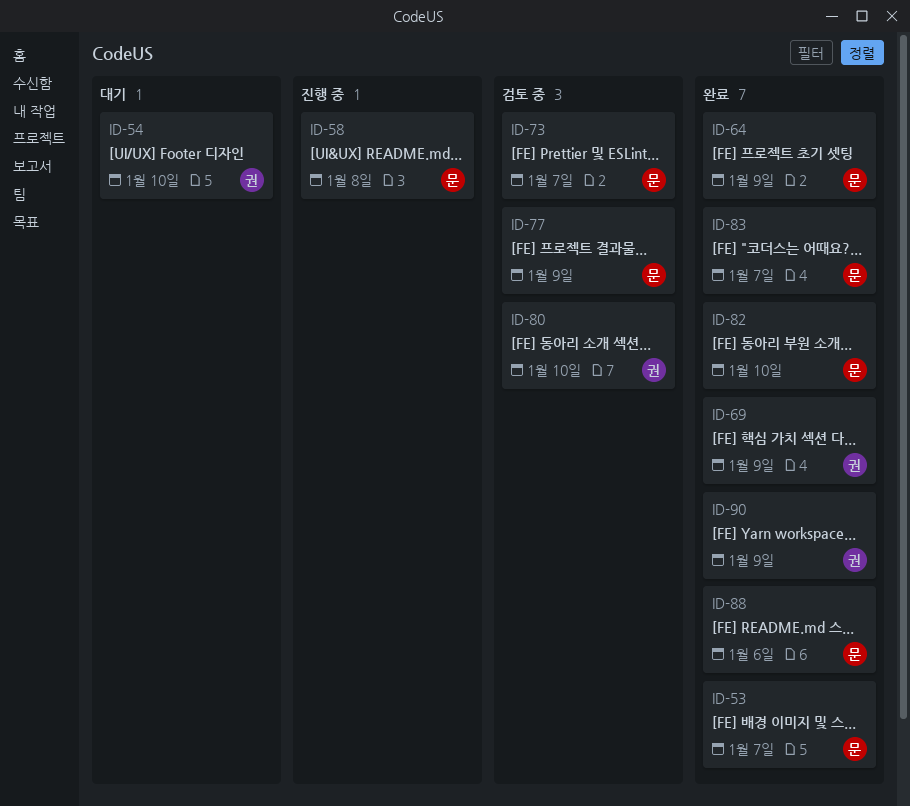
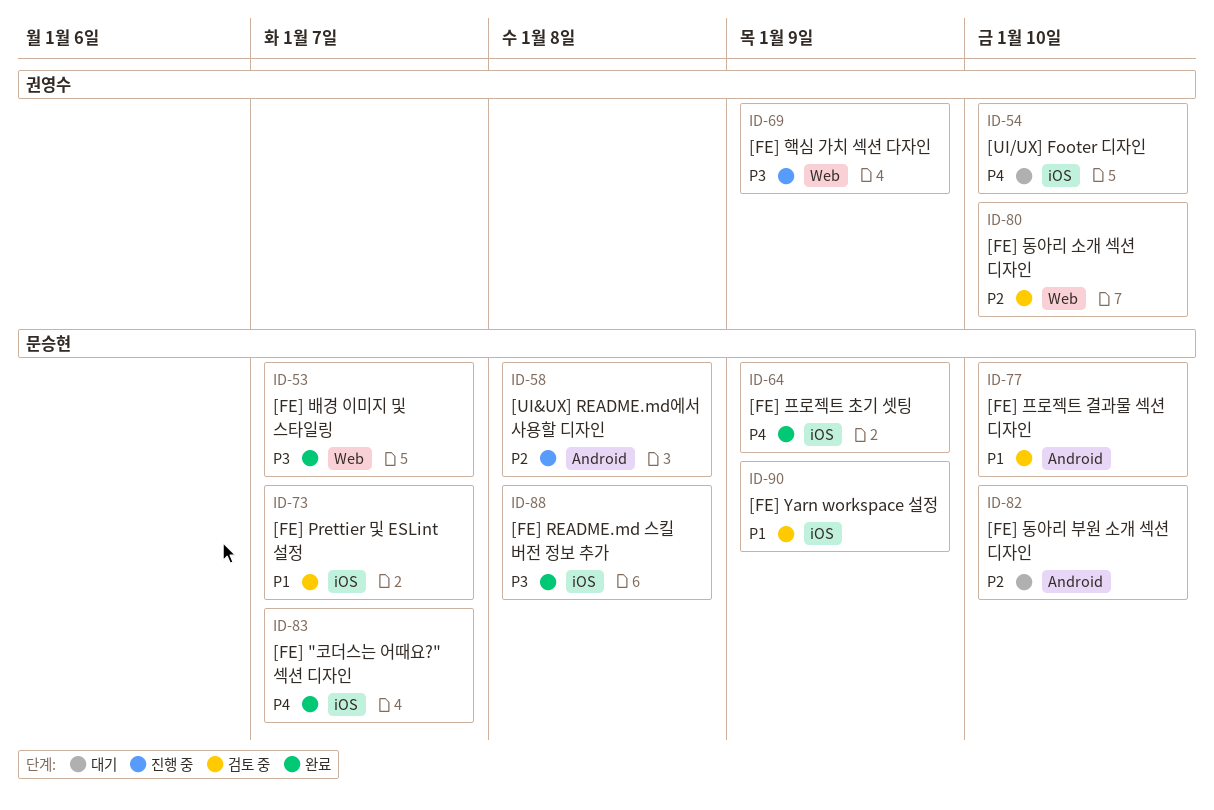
ID-69, status: 완료 -> 진행 중
ID-77, due: Jan 9 -> Jan 10
ID-82, status: 완료 -> 대기
ID-88, due: Jan 6 -> Jan 8
ID-90, status: 완료 -> 검토 중
ID-90, owner: 권영수 -> 문승현

